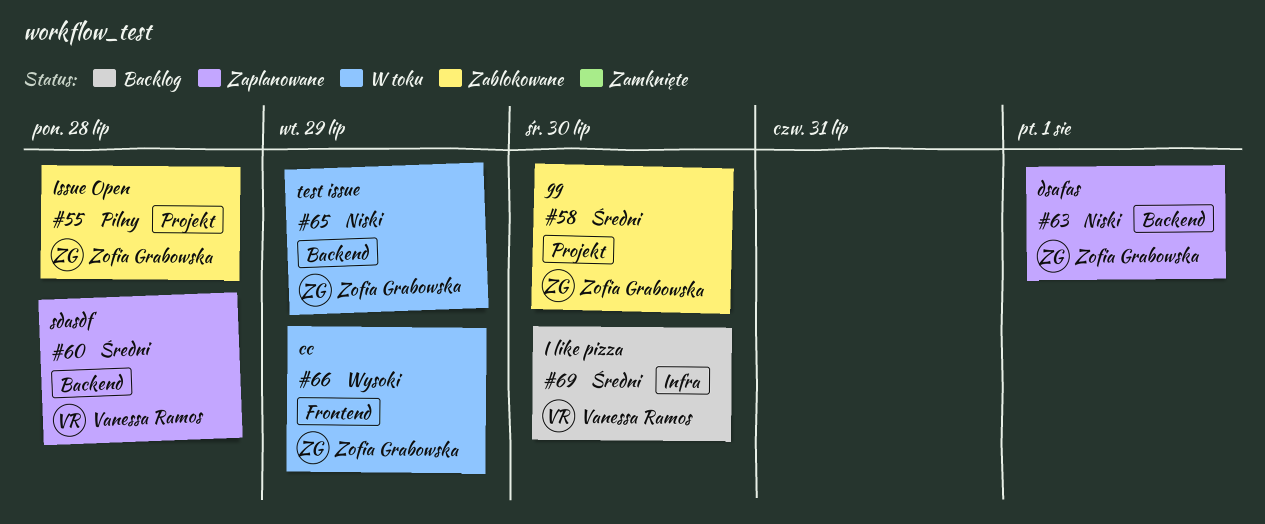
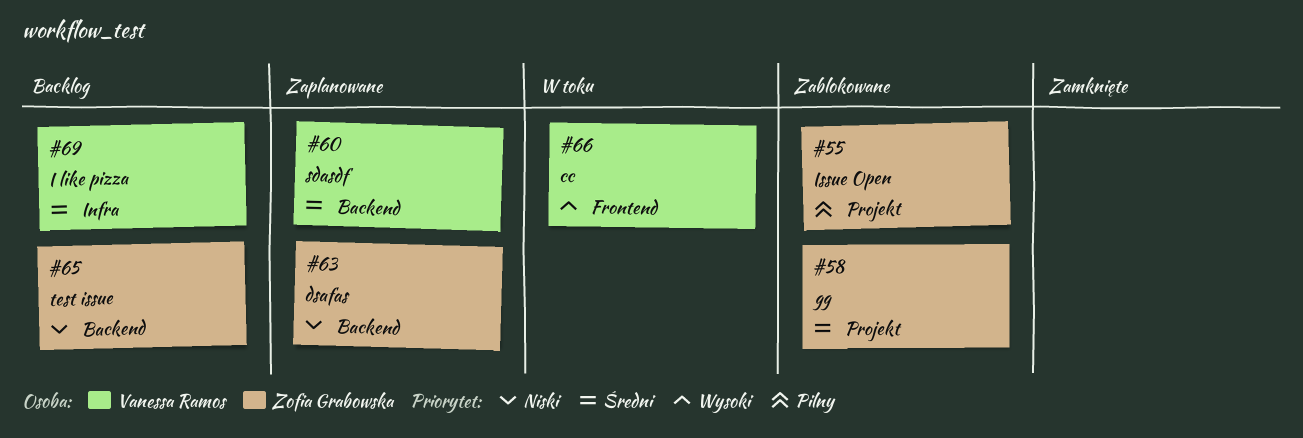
#65, status: W toku -> Backlog
#66, owner: Zofia Grabowska -> Vanessa Ramos

